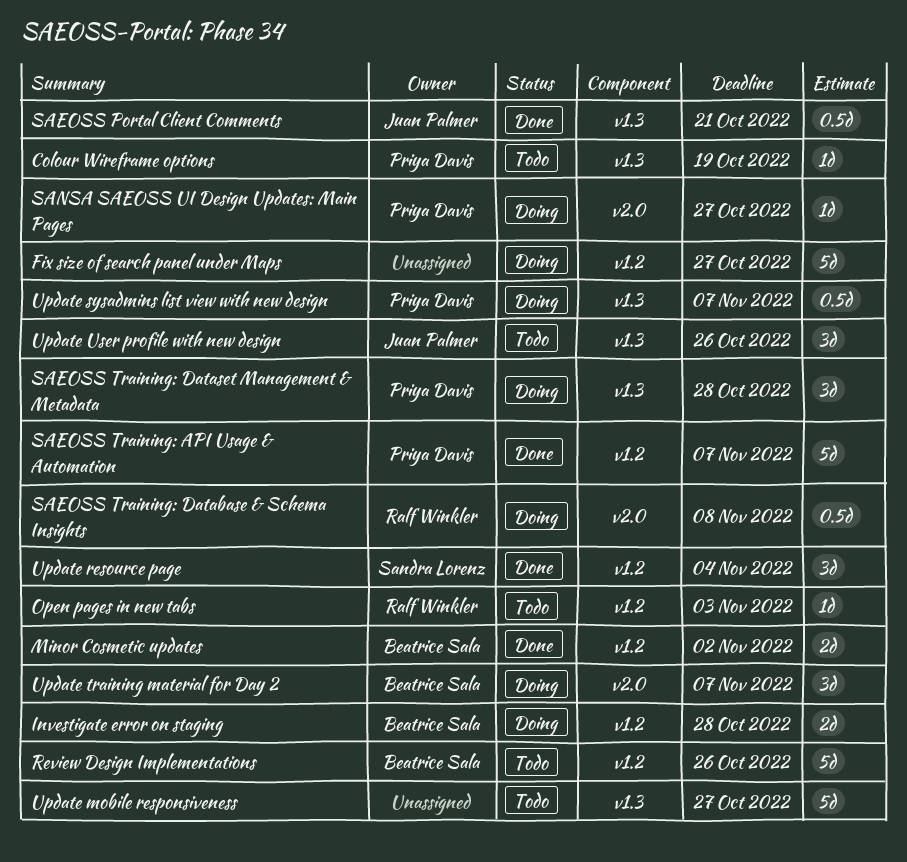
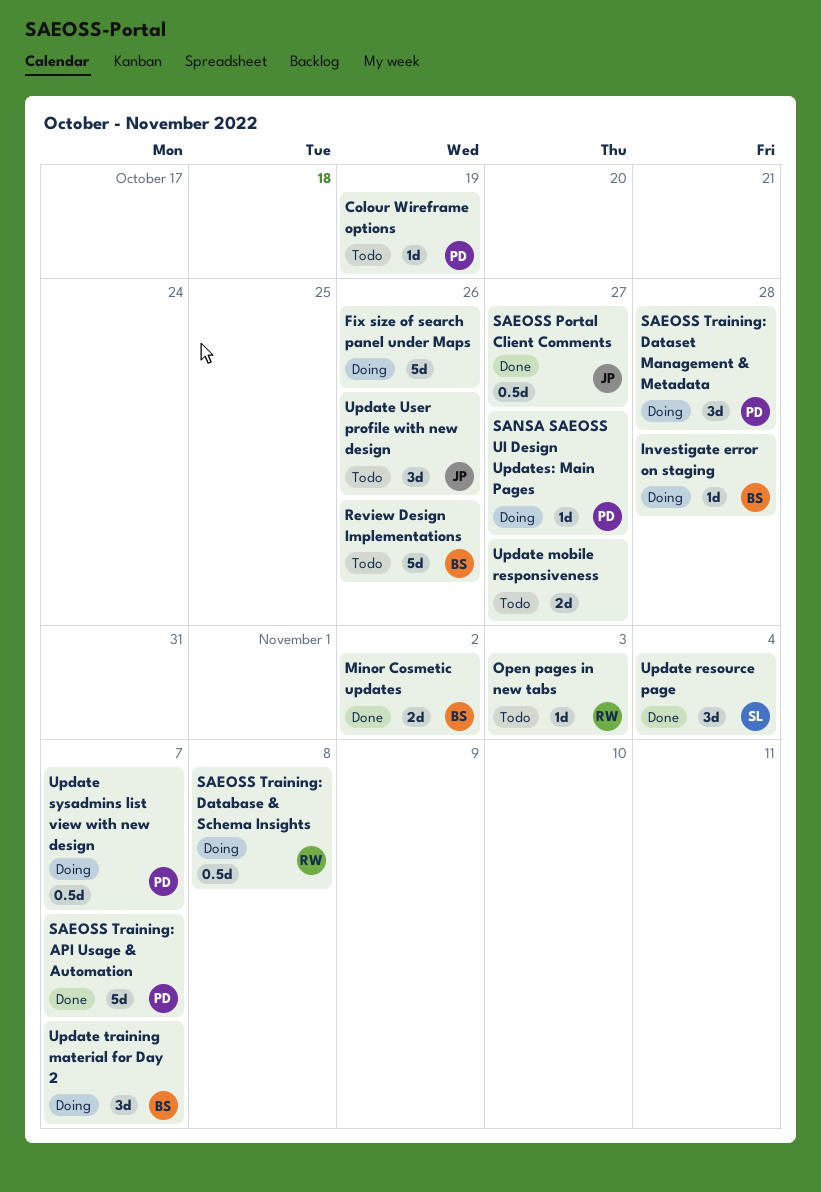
Fix size of search panel under Maps, due: Oct 27 -> Oct 26
Investigate error on staging, estimate: 2d -> 1d
SAEOSS Portal Client Comments, due: Oct 21 -> Oct 27
Update mobile responsiveness, estimate: 5d -> 2d

